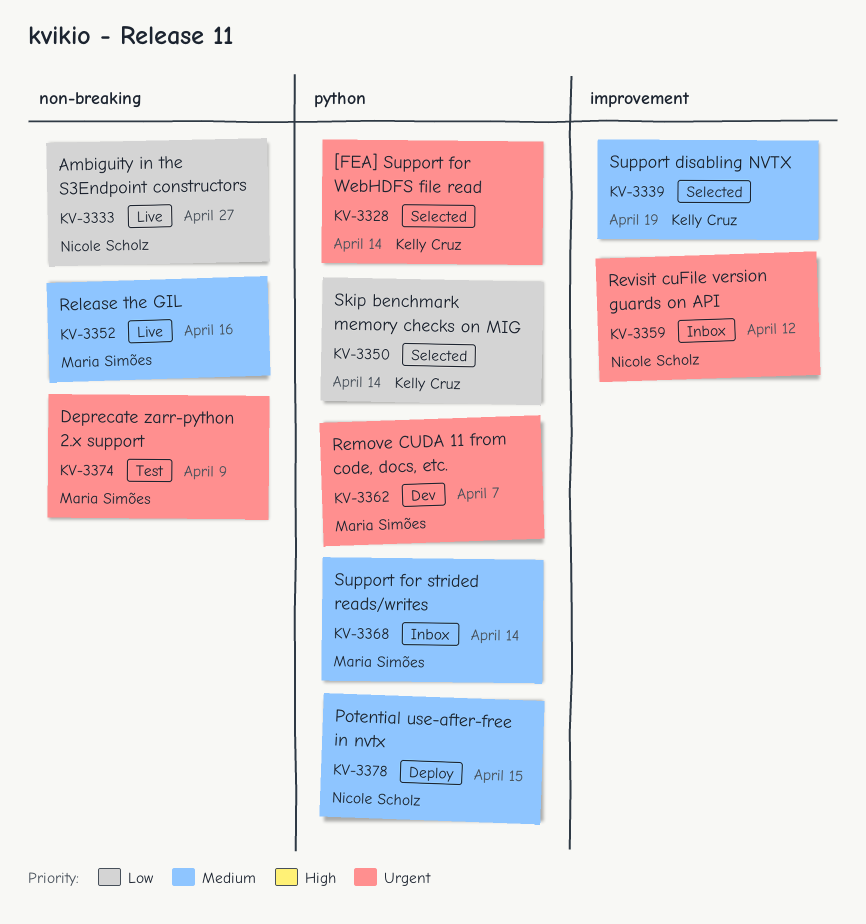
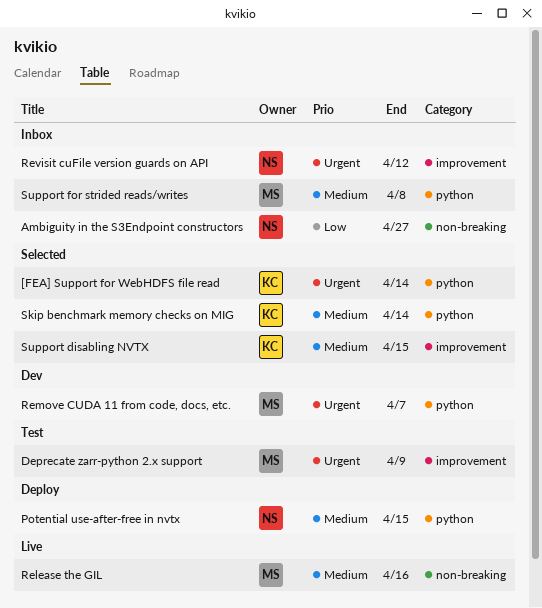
Ambiguity in the S3Endpoint constructors, status: Live -> Inbox
Deprecate zarr-python 2.x support, label: non-breaking -> improvement
Skip benchmark memory checks on MIG, priority: Low -> Medium
Support disabling NVTX, due: Apr 19 -> Apr 15
Support for strided reads/writes, due: Apr 14 -> Apr 8

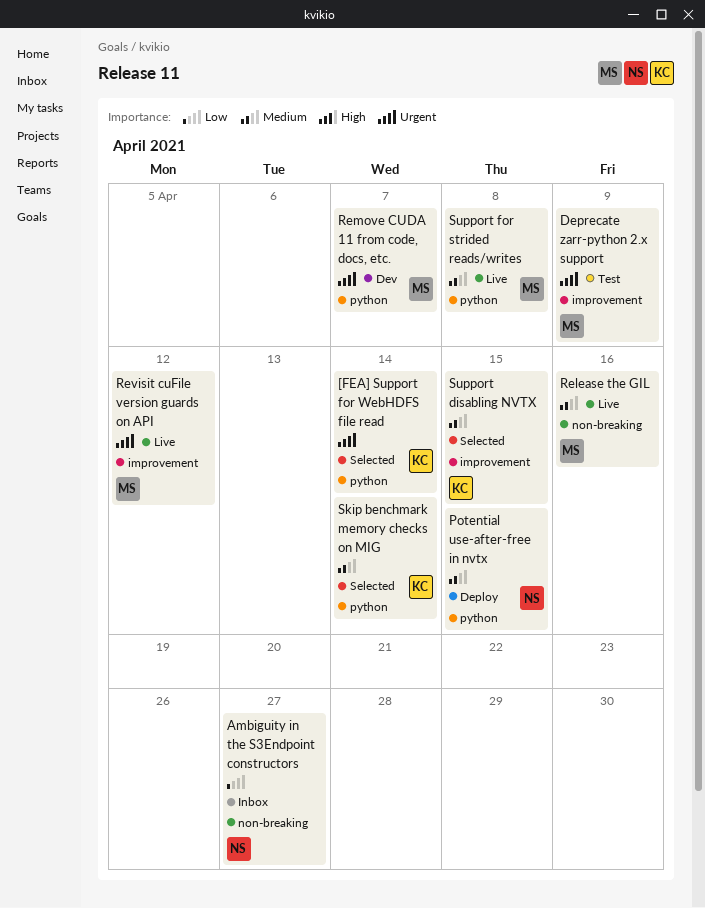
Revisit cuFile version guards on API, status: Inbox -> Live
Revisit cuFile version guards on API, owner: NS -> MS
Support for strided reads/writes, status: Inbox -> Live

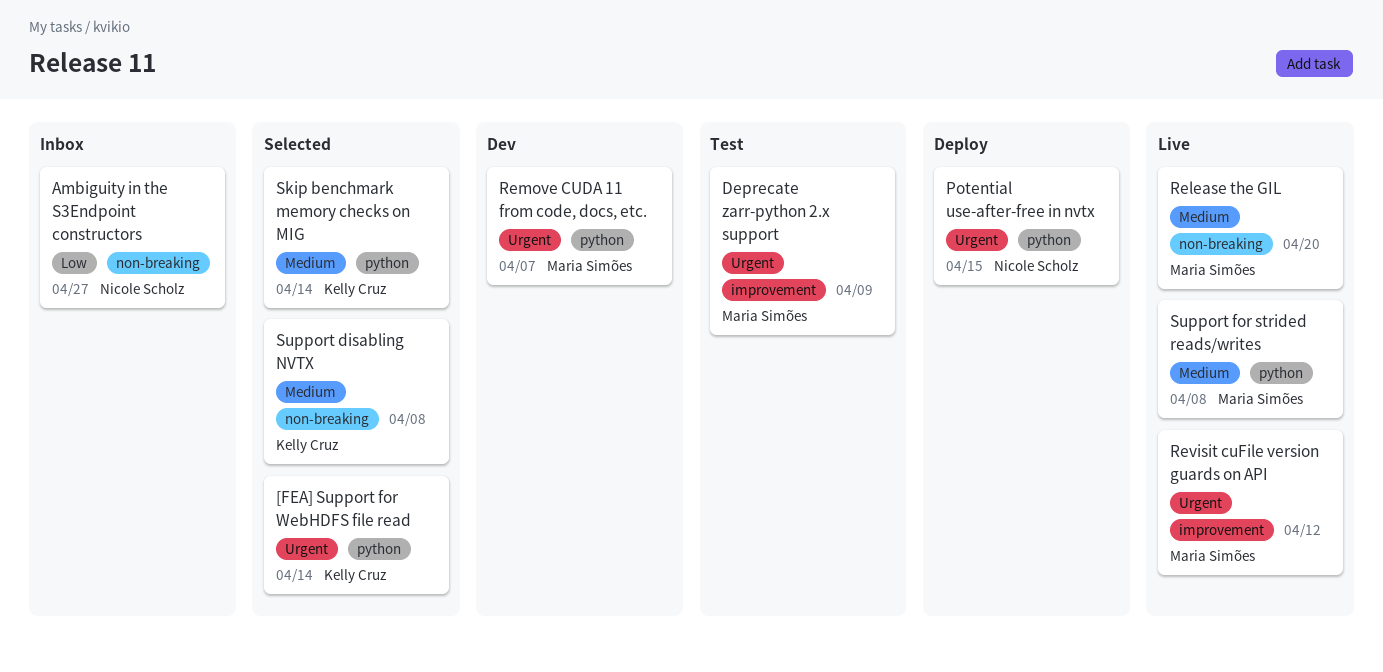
Potential use-after-free in nvtx, priority: Medium -> Urgent
Release the GIL, due: Apr 16 -> Apr 20
Support disabling NVTX, label: improvement -> non-breaking
Support disabling NVTX, due: Apr 15 -> Apr 8

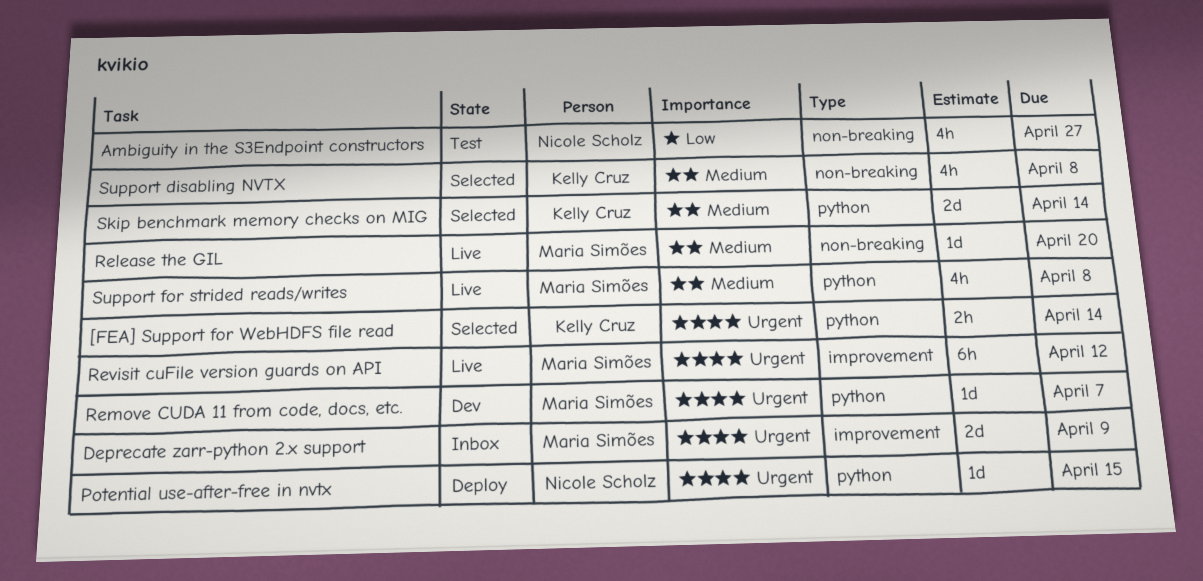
Ambiguity in the S3Endpoint constructors, status: Inbox -> Test
Deprecate zarr-python 2.x support, status: Test -> Inbox

